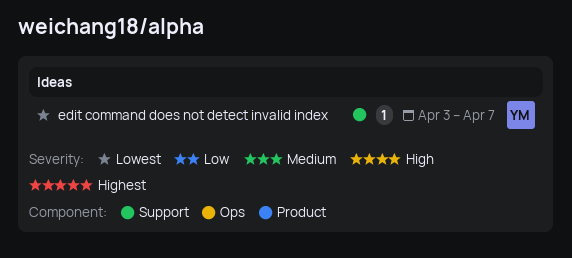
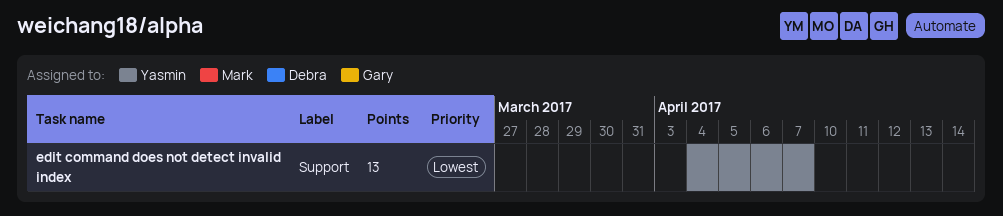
edit command does not detect invalid index, estimate: 1 -> 13
edit command does not detect invalid index, start: Apr 3 -> Apr 4

